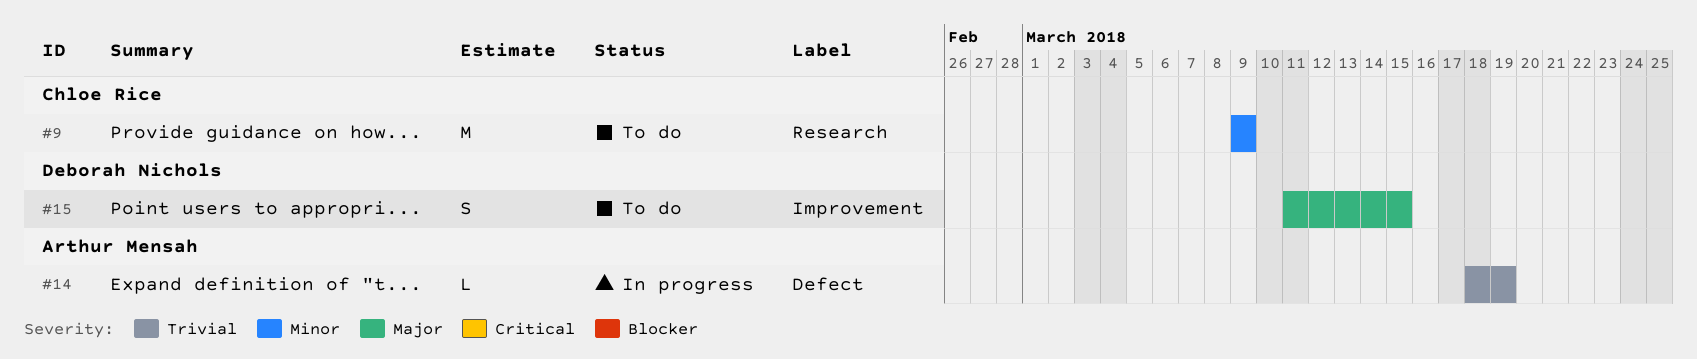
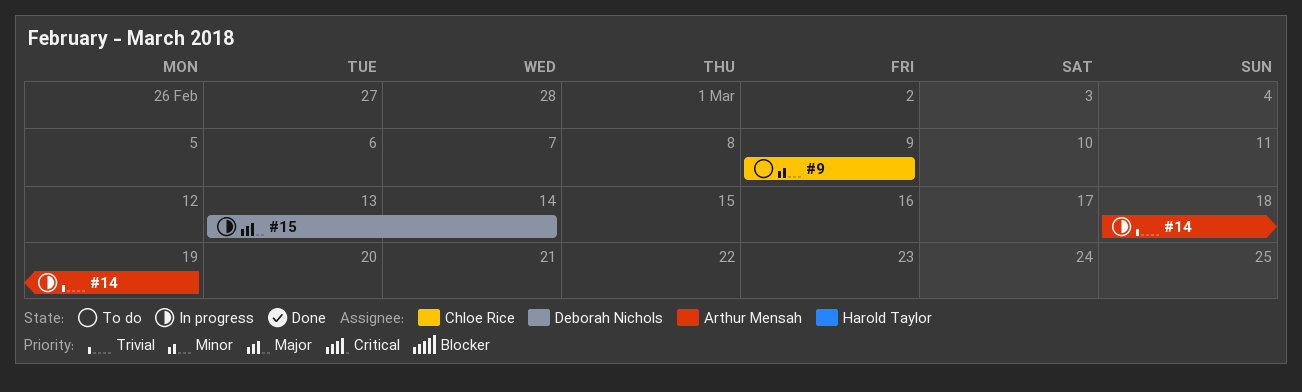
#15, status: To do -> In progress
#15, start: Mar 11 -> Mar 13
#15, due: Mar 15 -> Mar 14

